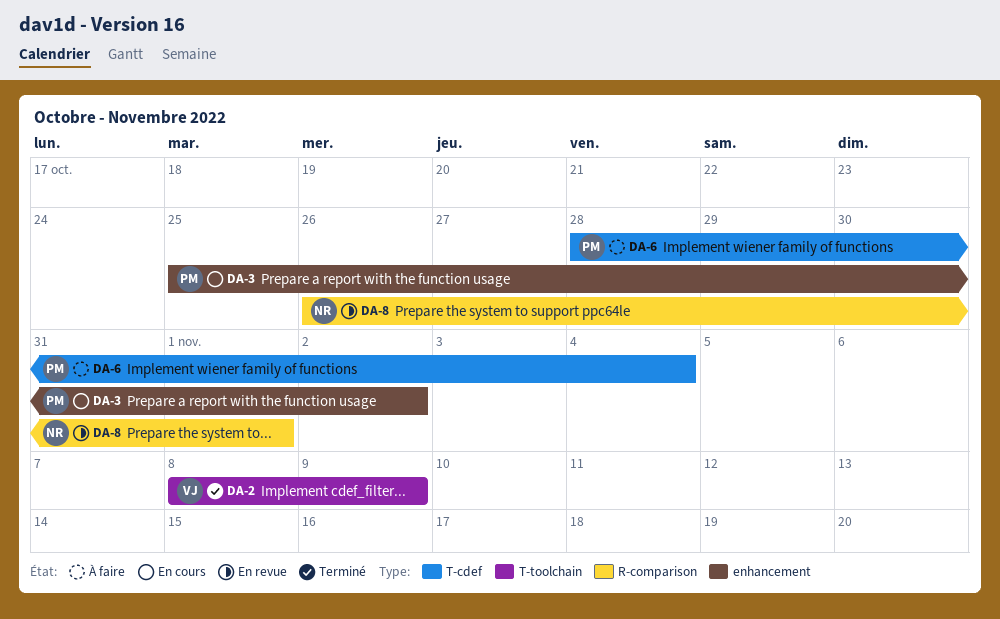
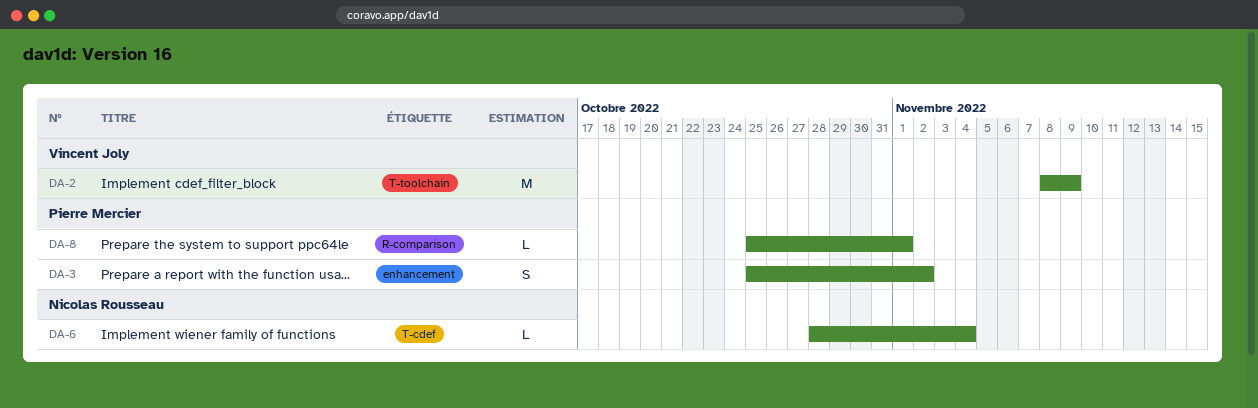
DA-6, owner: Pierre Mercier -> Nicolas Rousseau
DA-8, owner: Nicolas Rousseau -> Pierre Mercier
DA-8, start: Oct 26 -> Oct 25

